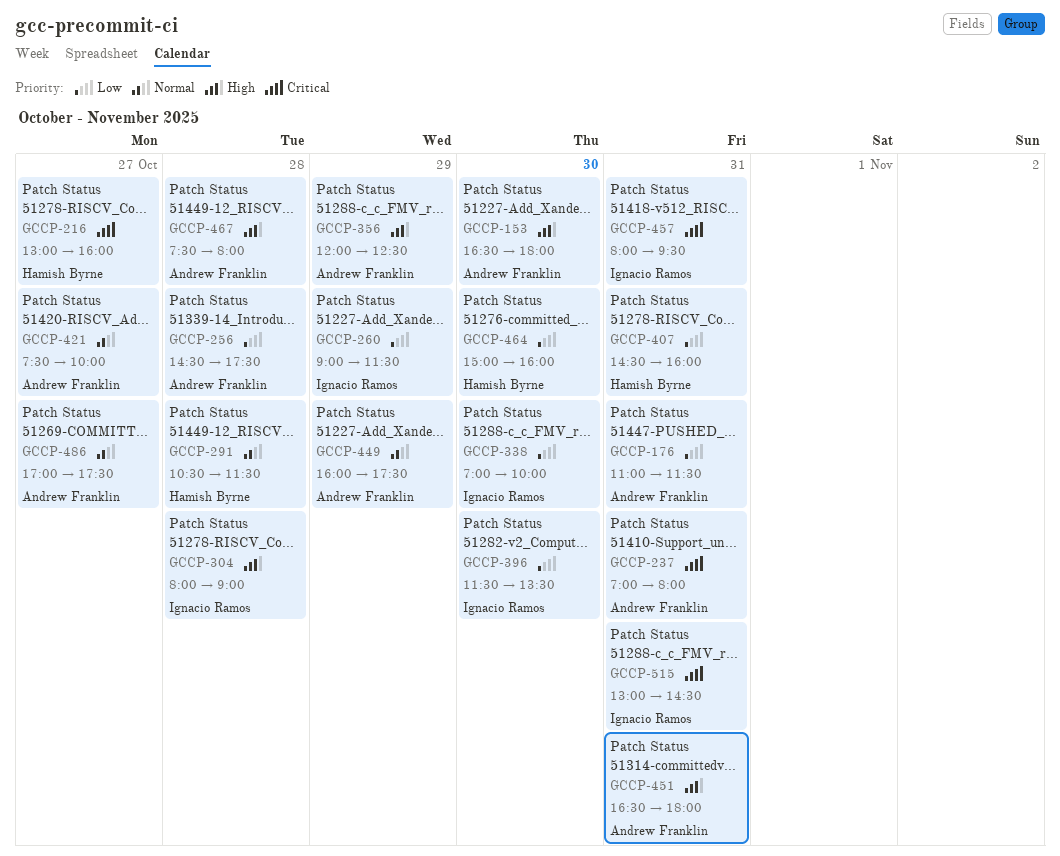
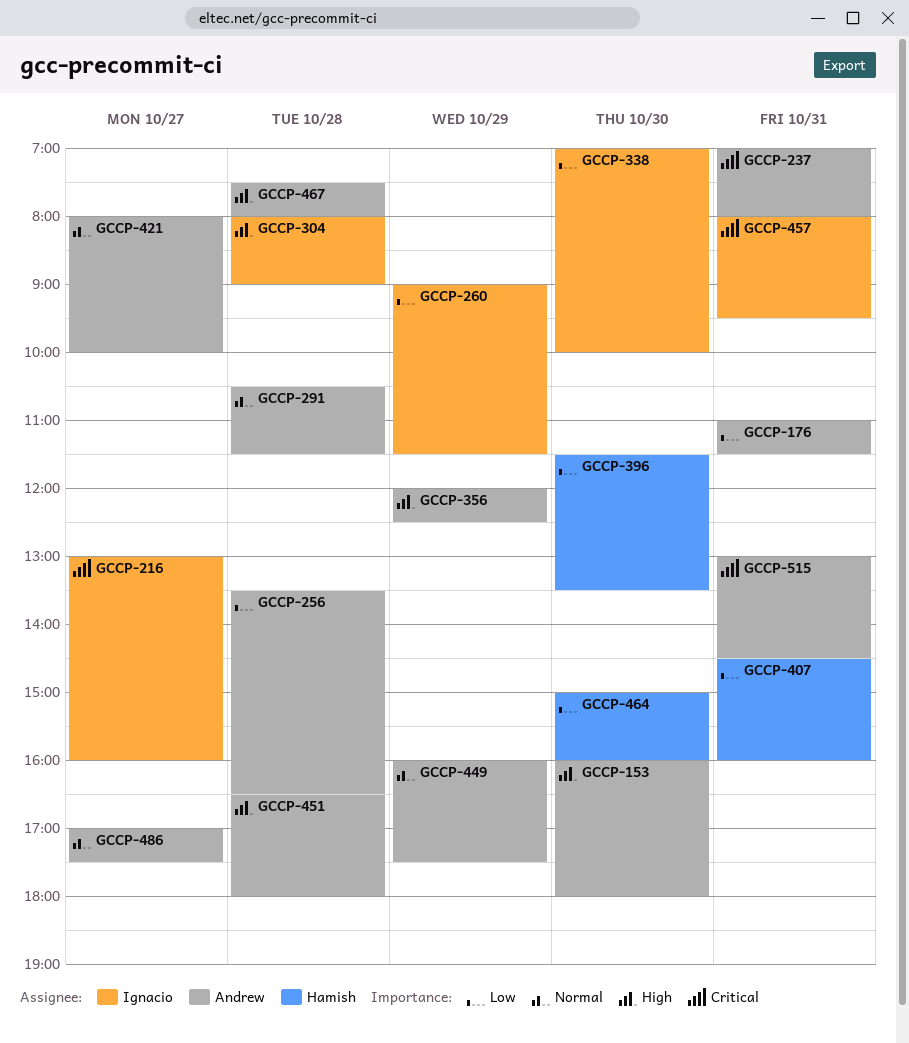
GCCP-153, begins: 16:30 -> 16:00
GCCP-216, owner: Hamish Byrne -> Ignacio Ramos
GCCP-256, begins: 14:30 -> 13:30
GCCP-256, ends: 17:30 -> 16:30
GCCP-291, owner: Hamish Byrne -> Andrew Franklin
GCCP-396, owner: Ignacio Ramos -> Hamish Byrne
GCCP-421, begins: 07:30 -> 08:00
GCCP-451, day: Oct 31 -> Oct 28
GCCP-515, owner: Ignacio Ramos -> Andrew Franklin

